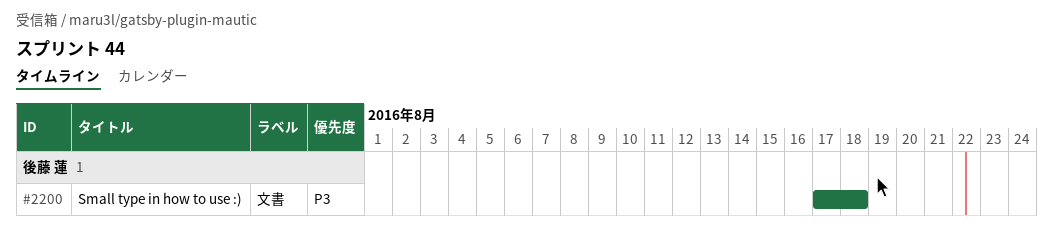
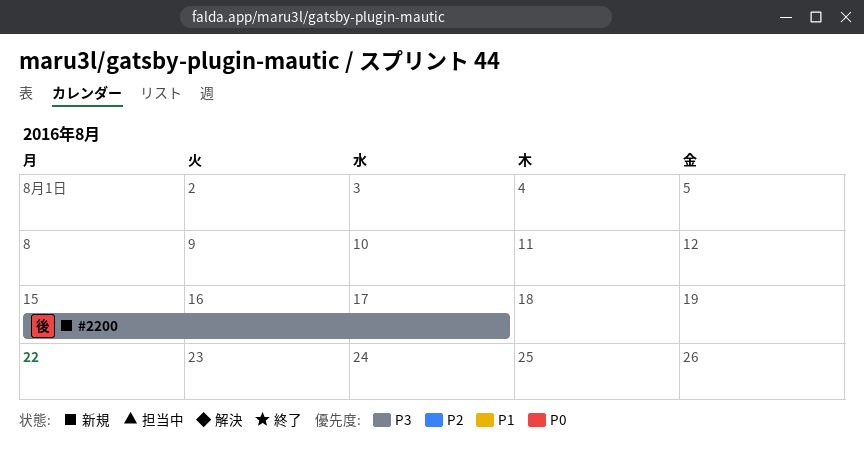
#2200, start: Aug 17 -> Aug 15
#2200, due: Aug 18 -> Aug 17

